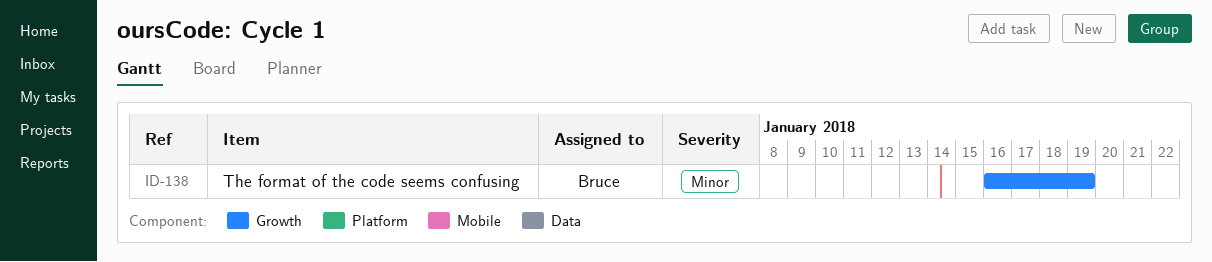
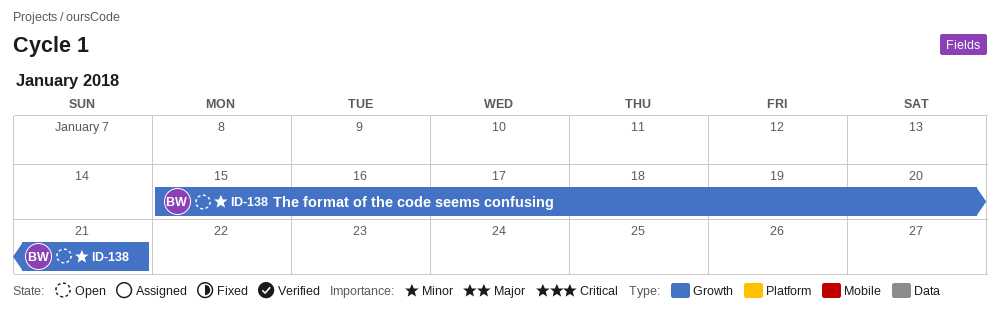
ID-138, start: Jan 16 -> Jan 15
ID-138, due: Jan 19 -> Jan 21

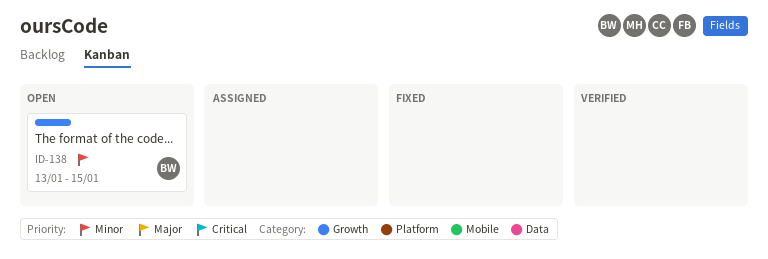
ID-138, start: Jan 15 -> Jan 13
ID-138, due: Jan 21 -> Jan 15

